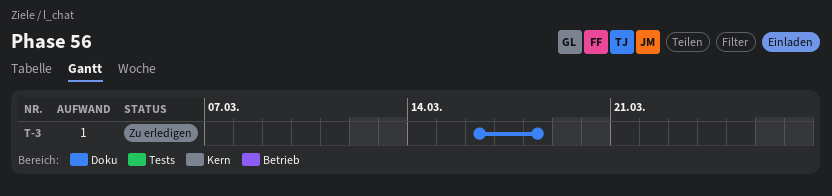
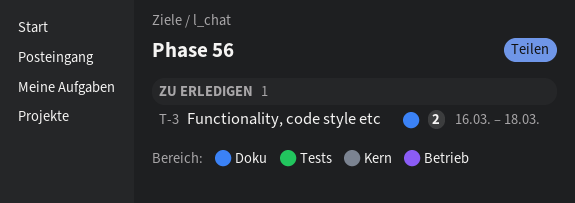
T-3, estimate: 1 -> 2

